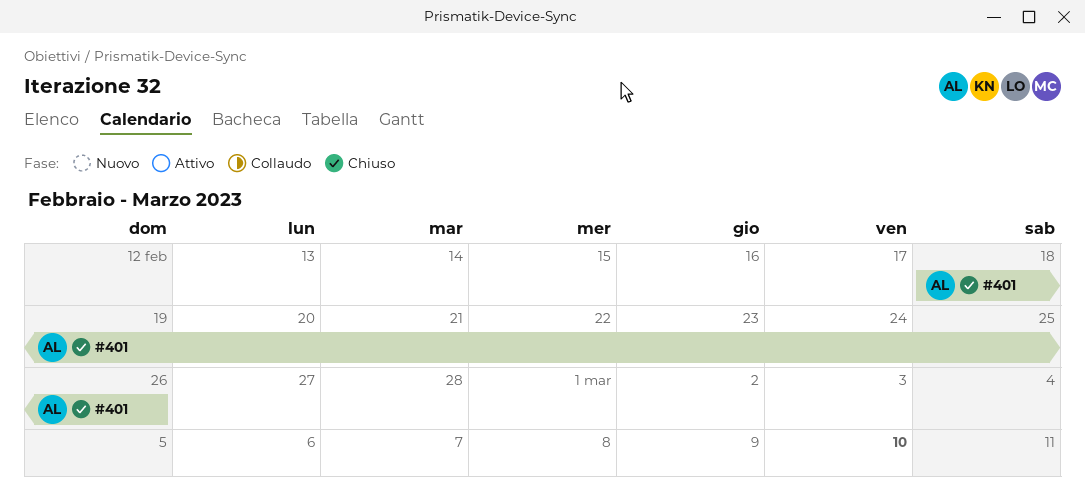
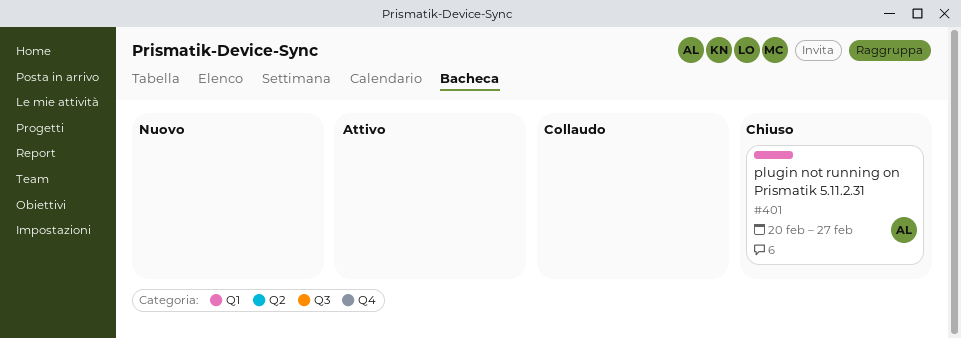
#401, start: Feb 18 -> Feb 20
#401, due: Feb 26 -> Feb 27

